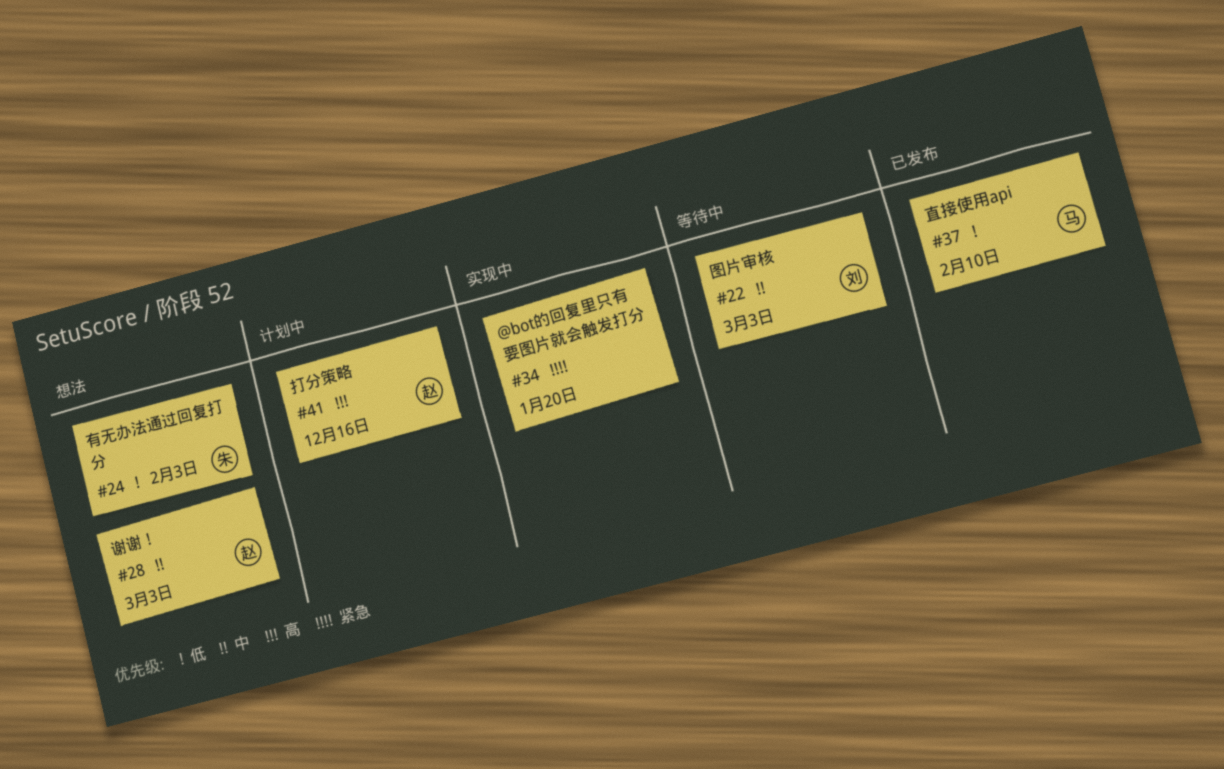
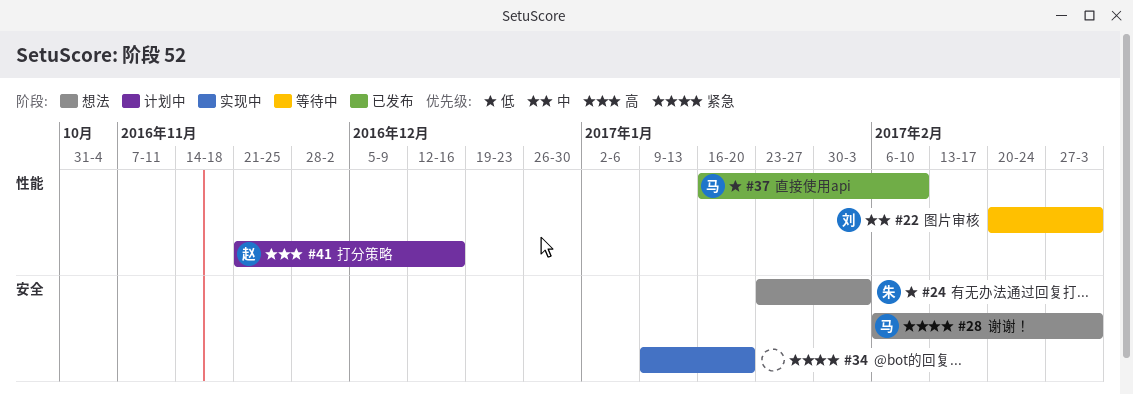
#28, owner: 赵 -> 马
#28, priority: 中 -> 紧急

